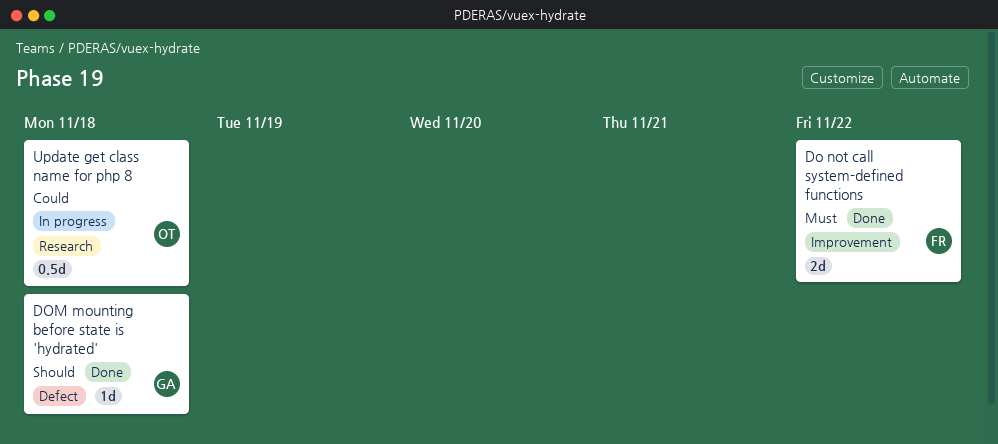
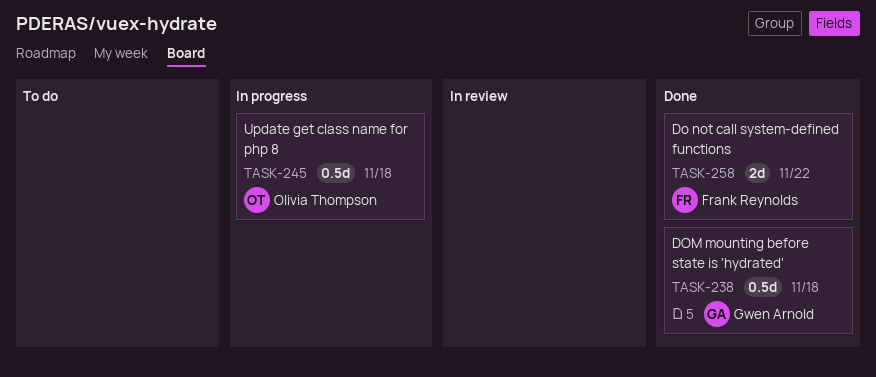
DOM mounting before state is 'hydrated', estimate: 1d -> 0.5d

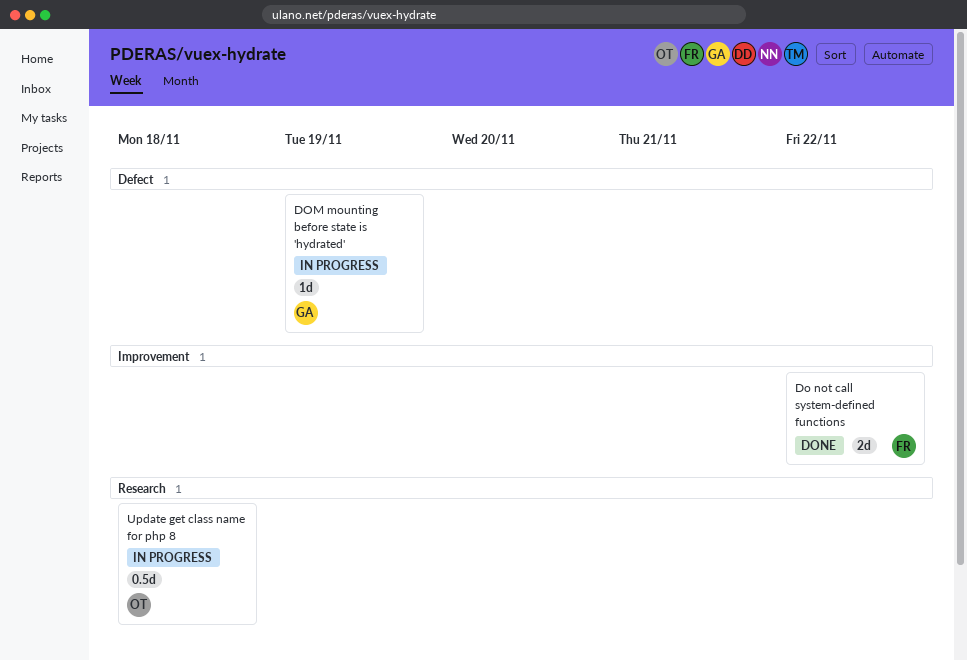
DOM mounting before state is 'hydrated', status: Done -> In progress
DOM mounting before state is 'hydrated', estimate: 0.5d -> 1d
DOM mounting before state is 'hydrated', due: Nov 18 -> Nov 19

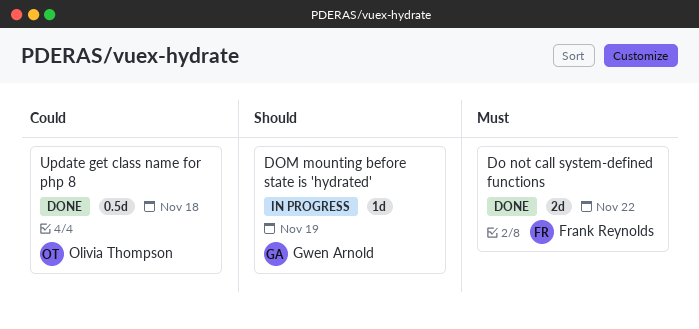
Update get class name for php 8, status: In progress -> Done

